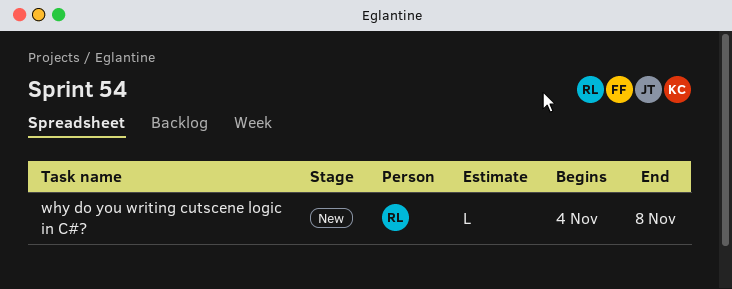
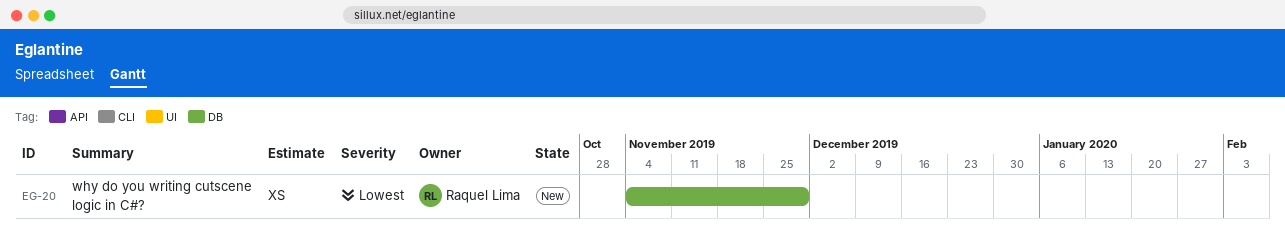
why do you writing cutscene logic in C#?, estimate: L -> XS
why do you writing cutscene logic in C#?, due: Nov 8 -> Nov 29

